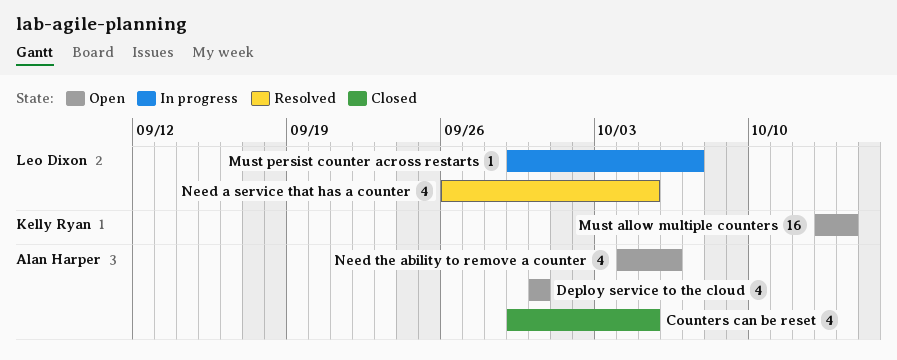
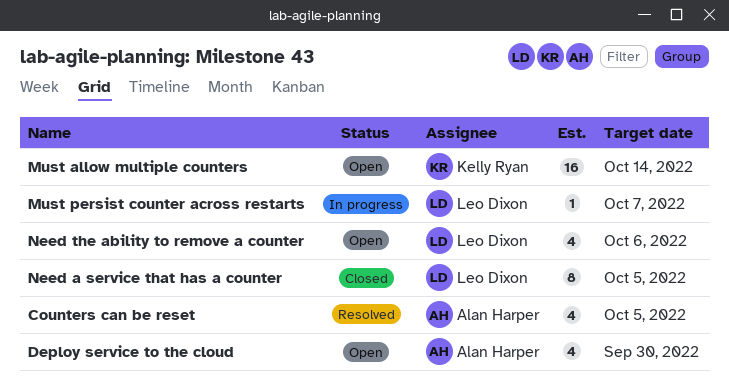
Counters can be reset, status: Closed -> Resolved
Need a service that has a counter, status: Resolved -> Closed
Need a service that has a counter, estimate: 4 -> 8
Need the ability to remove a counter, owner: Alan Harper -> Leo Dixon

